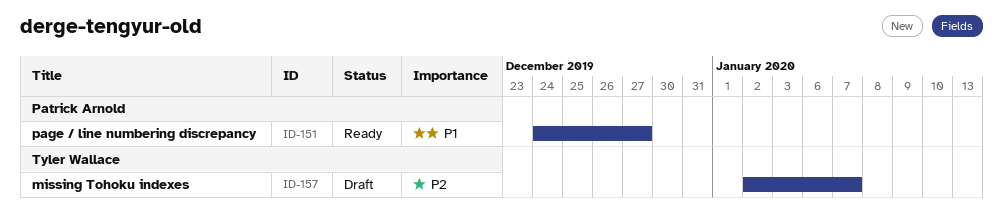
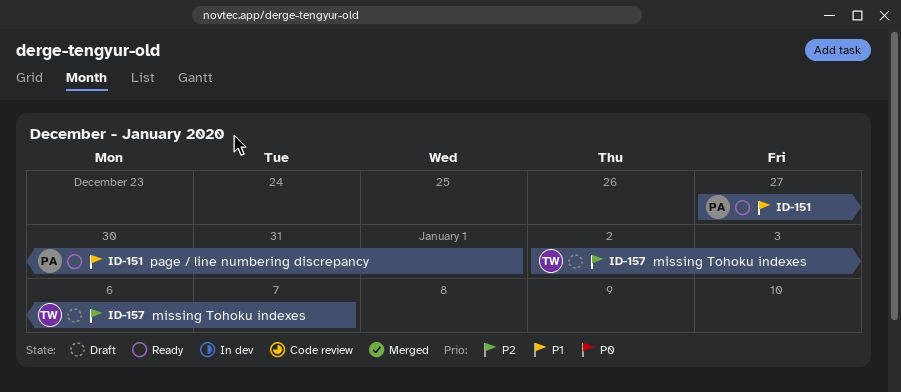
ID-151, start: Dec 24 -> Dec 27
ID-151, due: Dec 27 -> Jan 1

